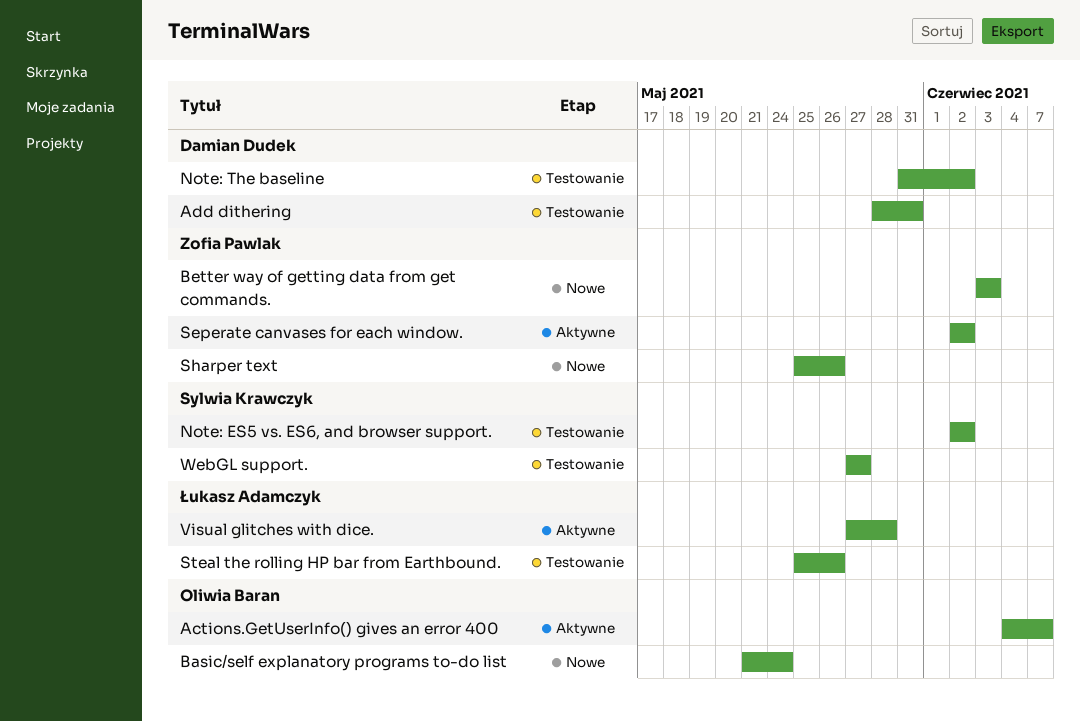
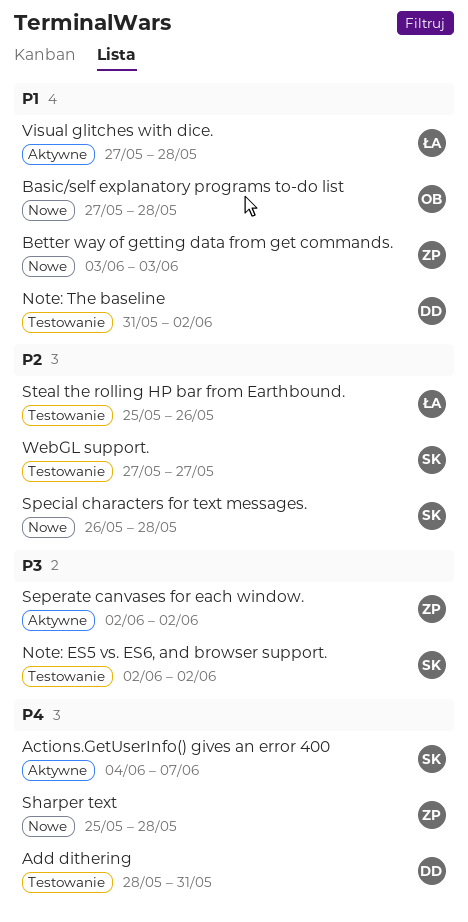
Actions.GetUserInfo() gives an error 400, owner: Oliwia Baran -> Sylwia Krawczyk
Basic/self explanatory programs to-do list, start: May 21 -> May 27
Basic/self explanatory programs to-do list, due: May 24 -> May 28
Sharper text, due: May 26 -> May 28
Special characters for text messages.: none -> present

